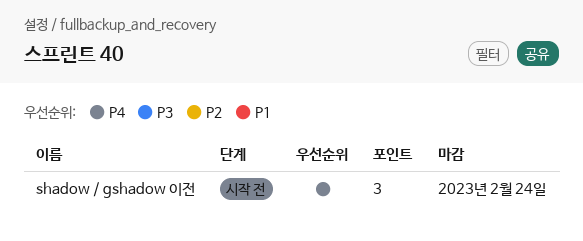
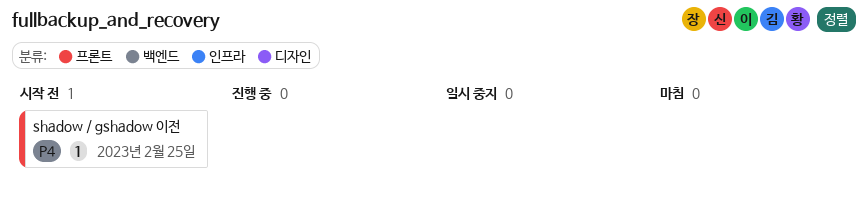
shadow / gshadow 이전, estimate: 3 -> 1
shadow / gshadow 이전, due: Feb 24 -> Feb 25

